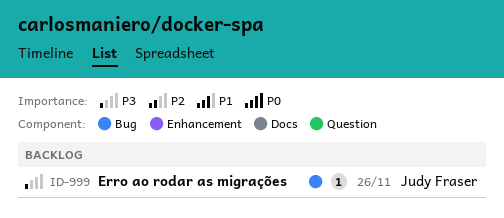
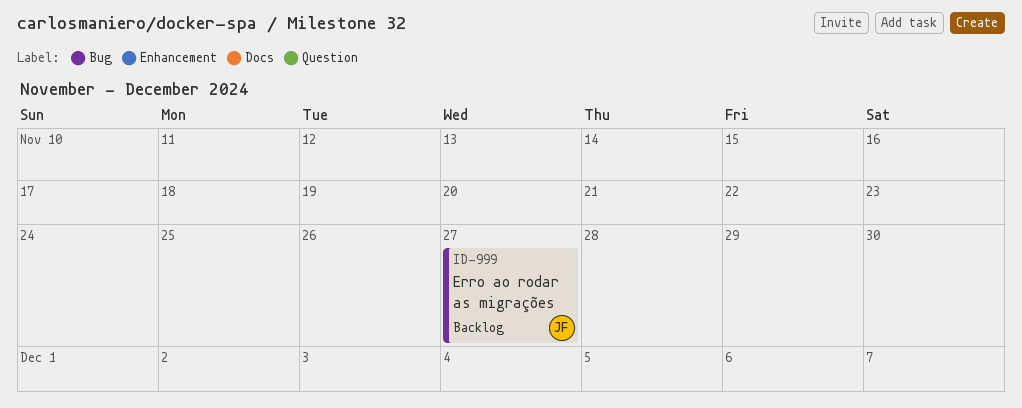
ID-999, due: Nov 26 -> Nov 27

